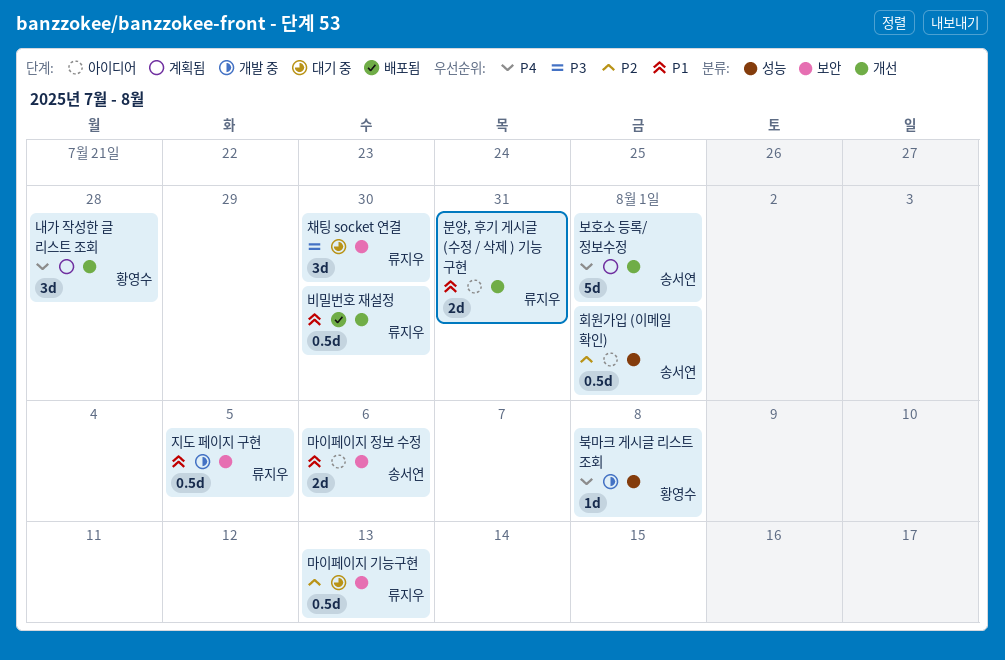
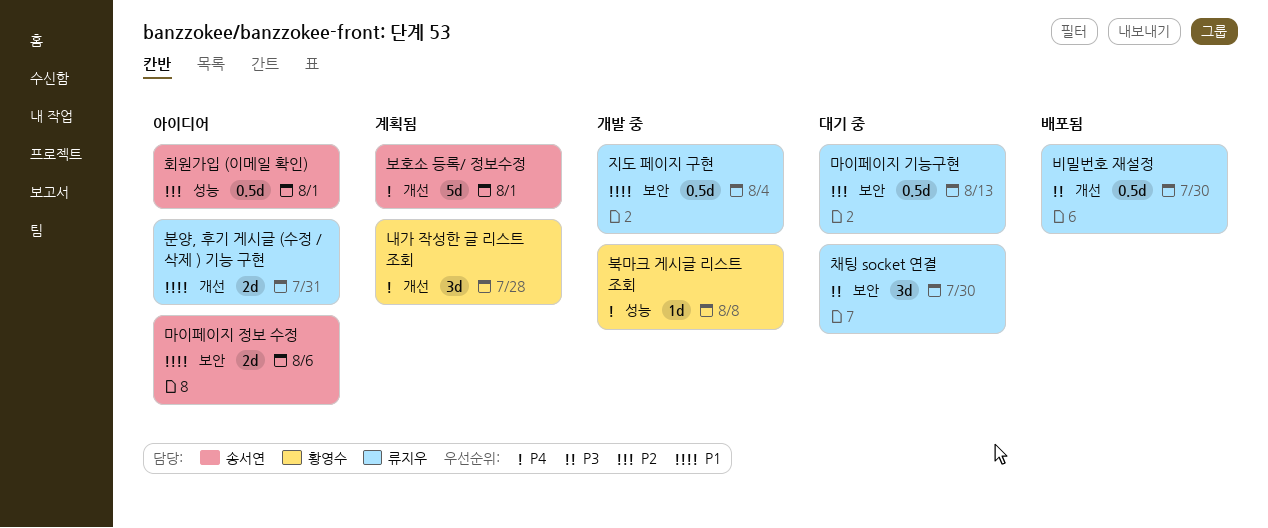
비밀번호 재설정, priority: P1 -> P3
지도 페이지 구현, due: Aug 5 -> Aug 4

